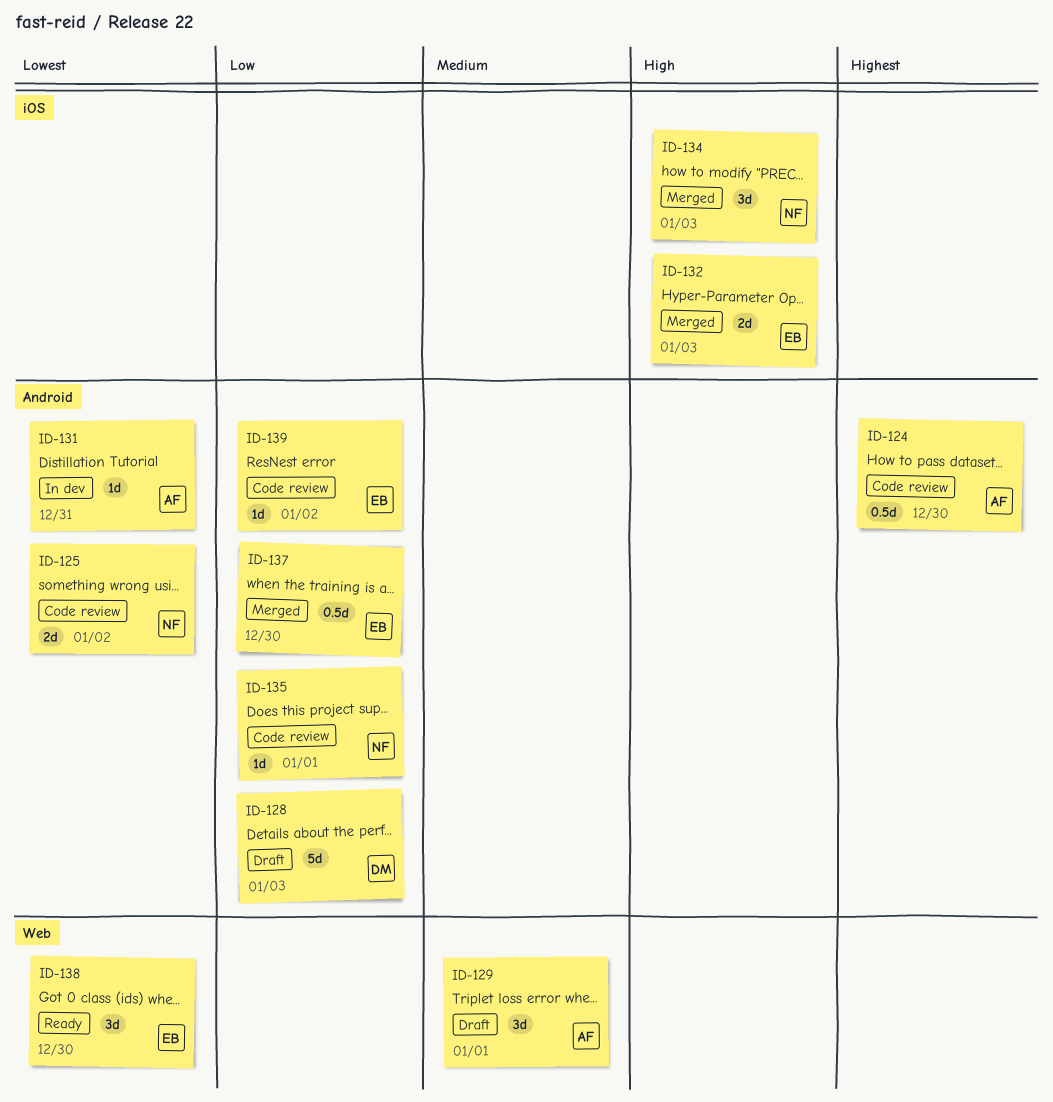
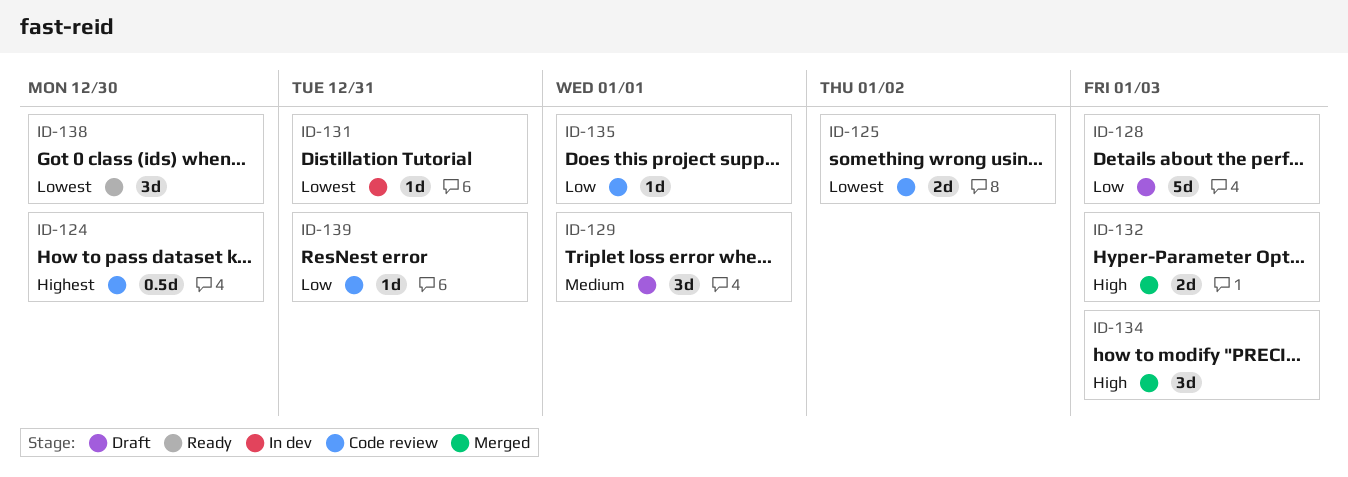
ID-137: present -> none
ID-139, due: Jan 2 -> Dec 31

